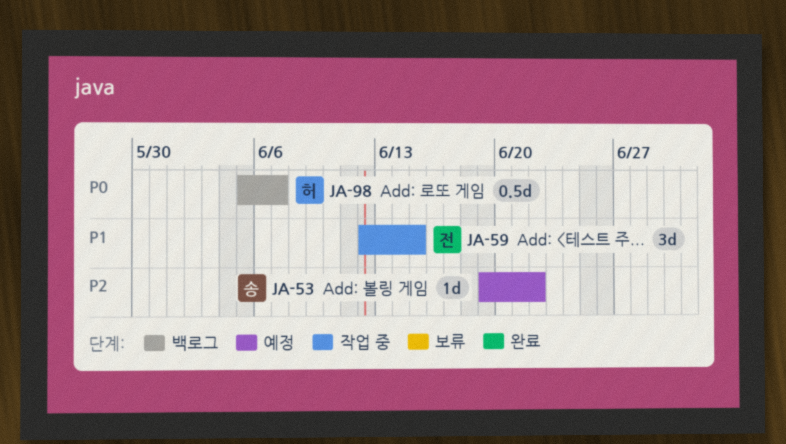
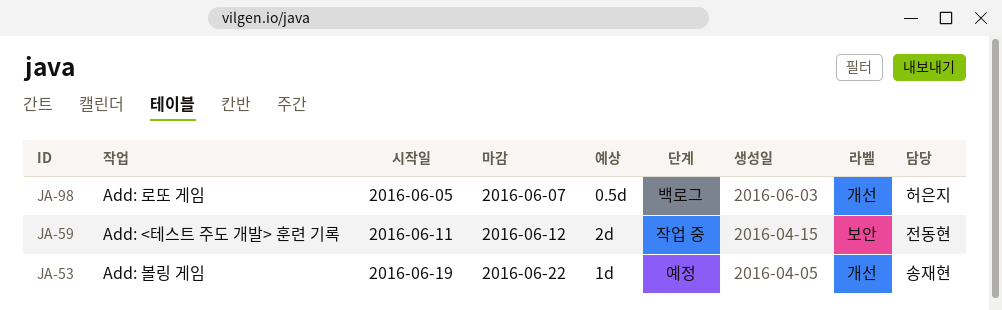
JA-59, estimate: 3d -> 2d
JA-59, start: Jun 12 -> Jun 11
JA-59, due: Jun 15 -> Jun 12

